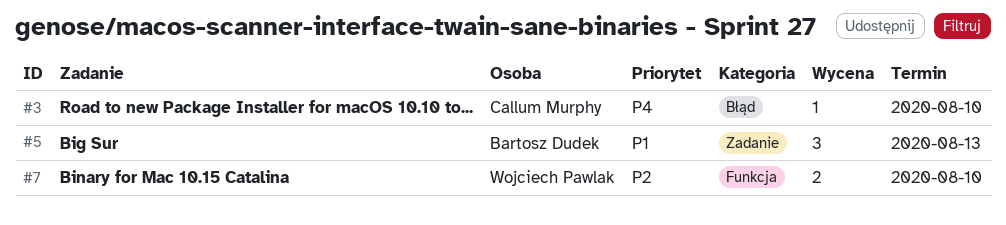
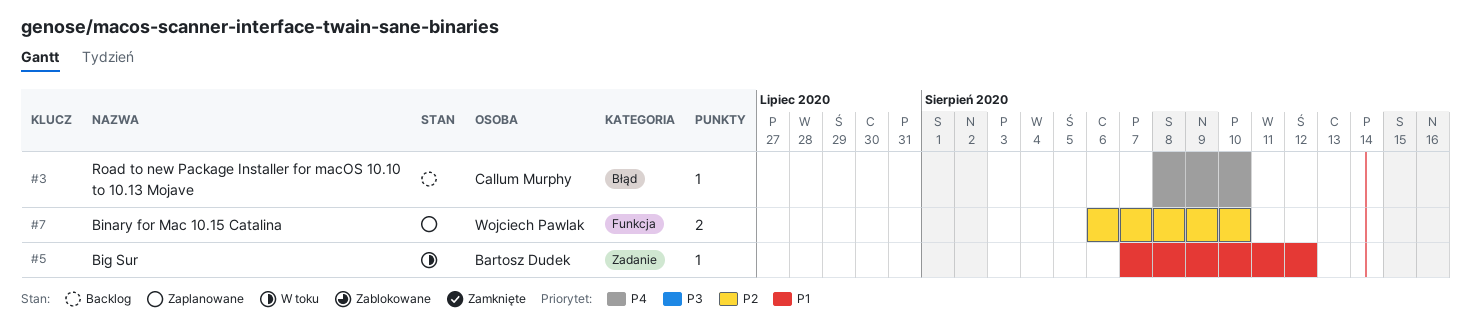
#5, estimate: 3 -> 1
#5, due: Aug 13 -> Aug 12

